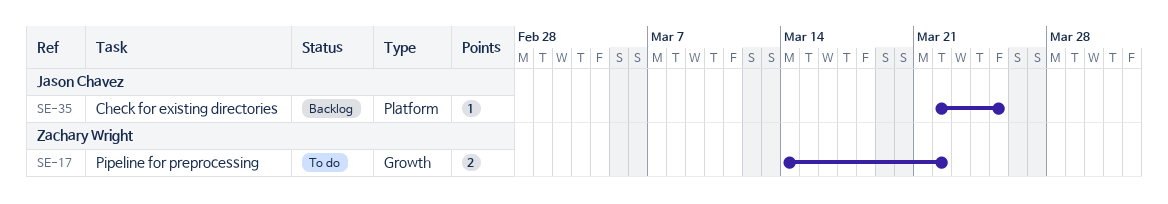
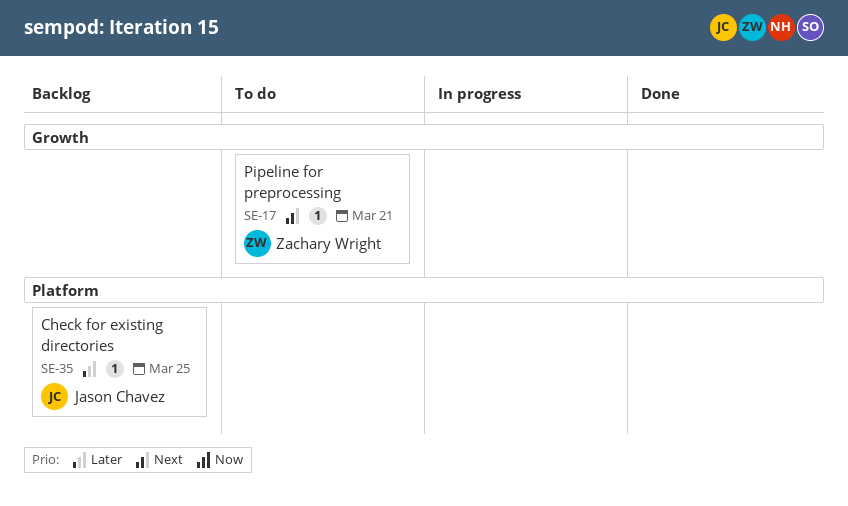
SE-17, estimate: 2 -> 1
SE-17, due: Mar 22 -> Mar 21

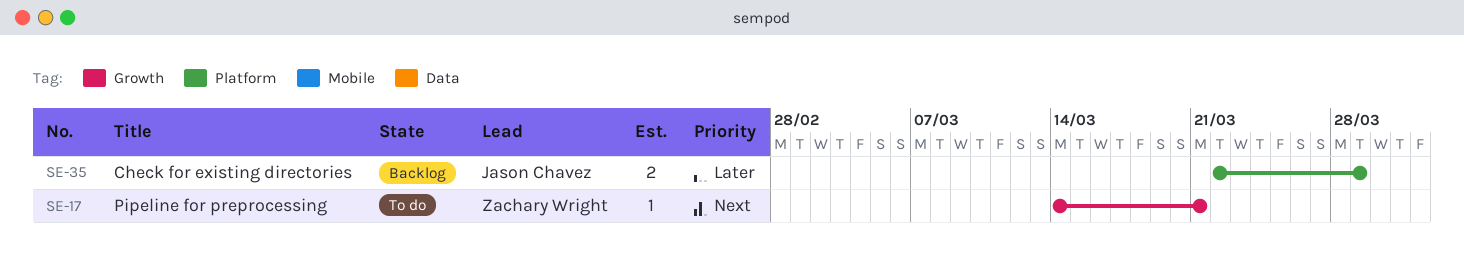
SE-35, estimate: 1 -> 2
SE-35, due: Mar 25 -> Mar 29

